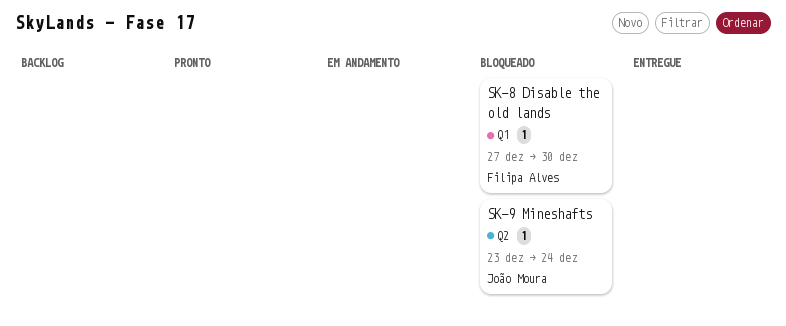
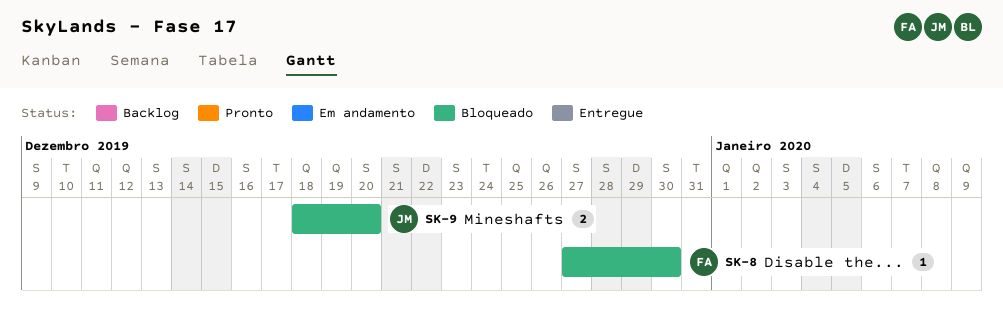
SK-9, estimate: 1 -> 2
SK-9, start: Dec 23 -> Dec 18
SK-9, due: Dec 24 -> Dec 20

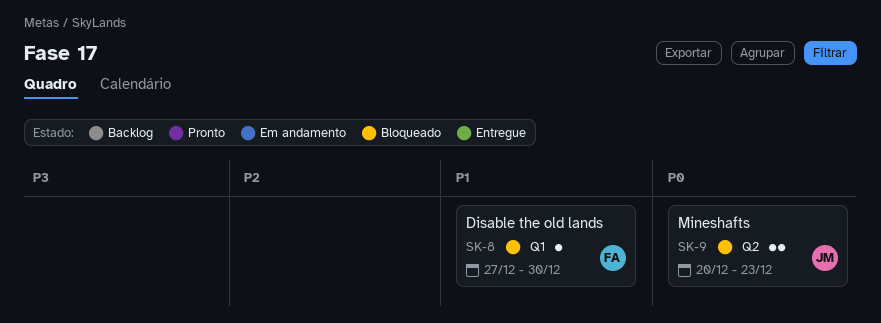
SK-9, start: Dec 18 -> Dec 20
SK-9, due: Dec 20 -> Dec 23

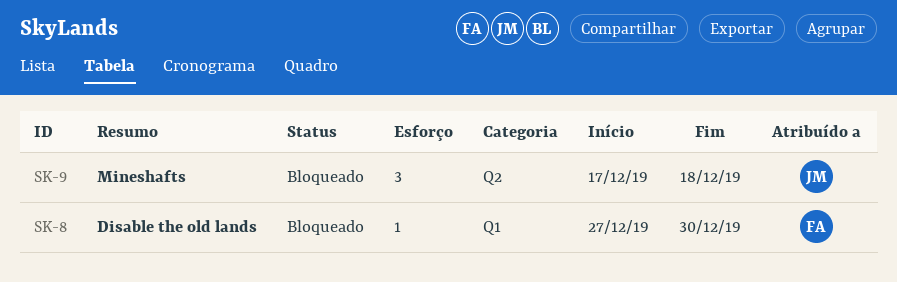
SK-9, estimate: 2 -> 3
SK-9, start: Dec 20 -> Dec 17
SK-9, due: Dec 23 -> Dec 18

